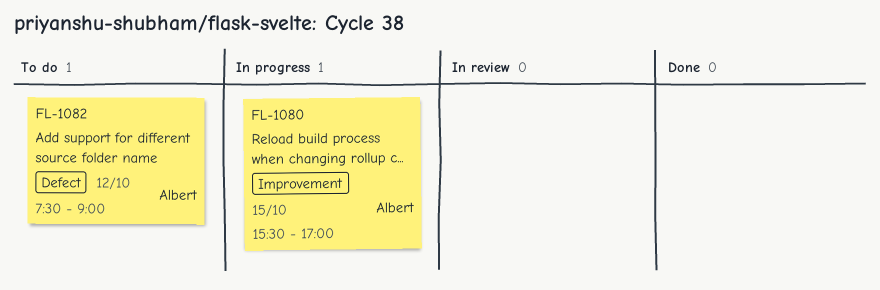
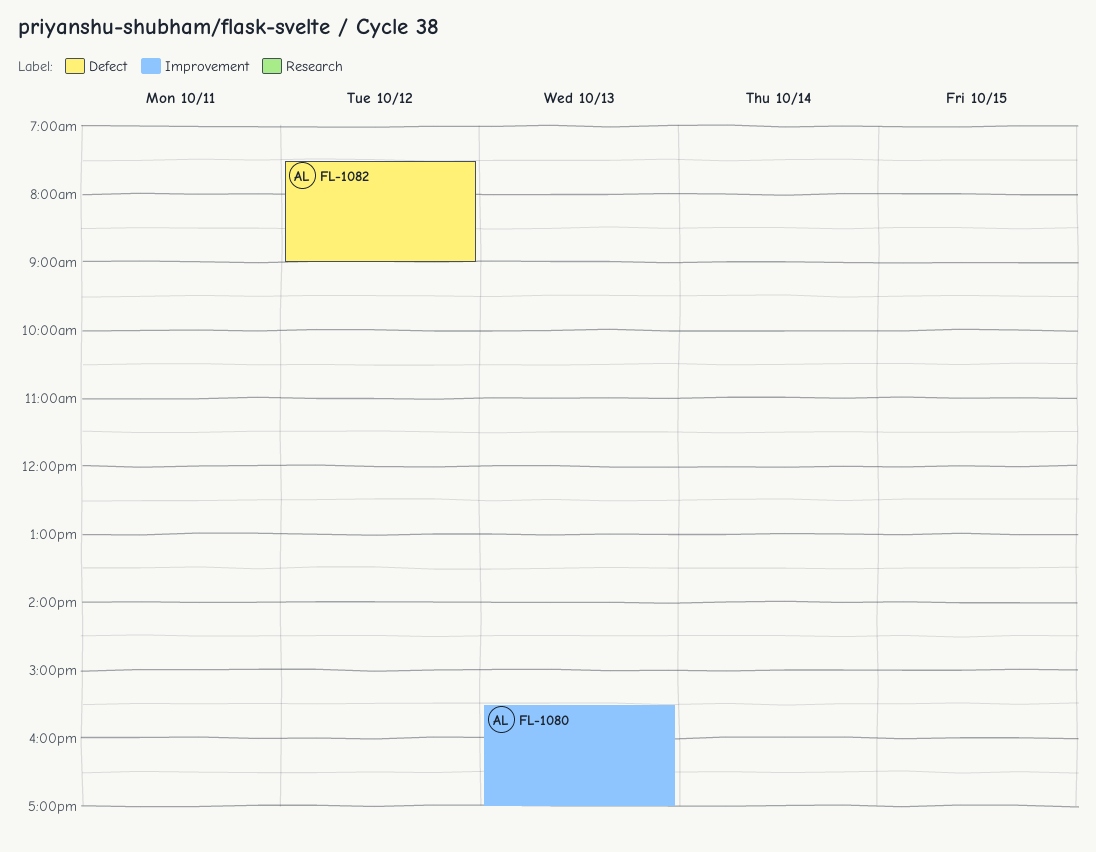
FL-1080, day: Oct 15 -> Oct 13

